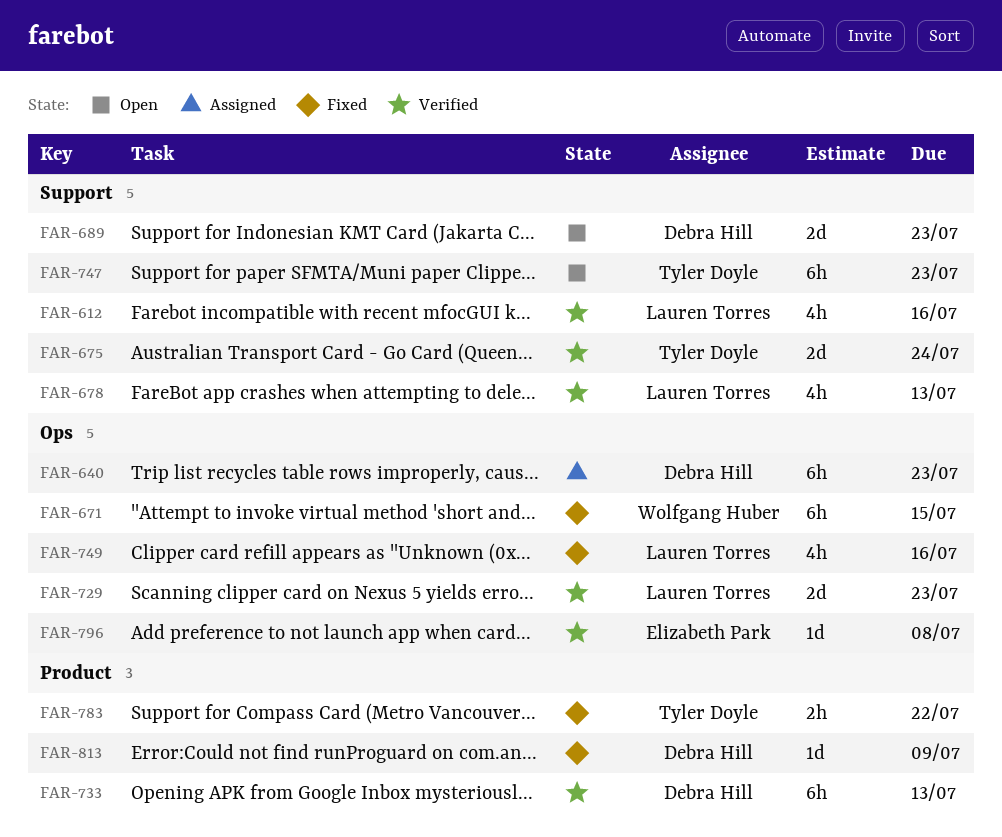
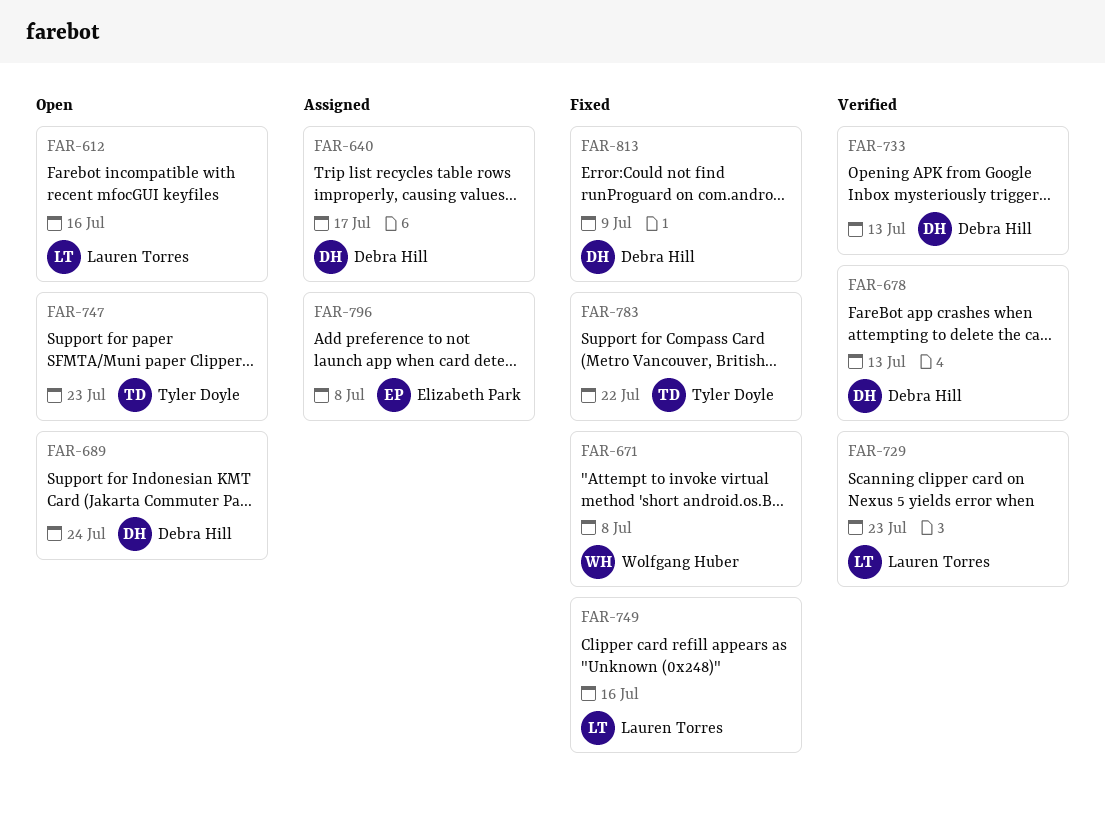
FAR-612, status: Verified -> Open
FAR-640, due: Jul 23 -> Jul 17
FAR-671, due: Jul 15 -> Jul 8
FAR-675: present -> none
FAR-678, owner: Lauren Torres -> Debra Hill
FAR-689, due: Jul 23 -> Jul 24
FAR-796, status: Verified -> Assigned

